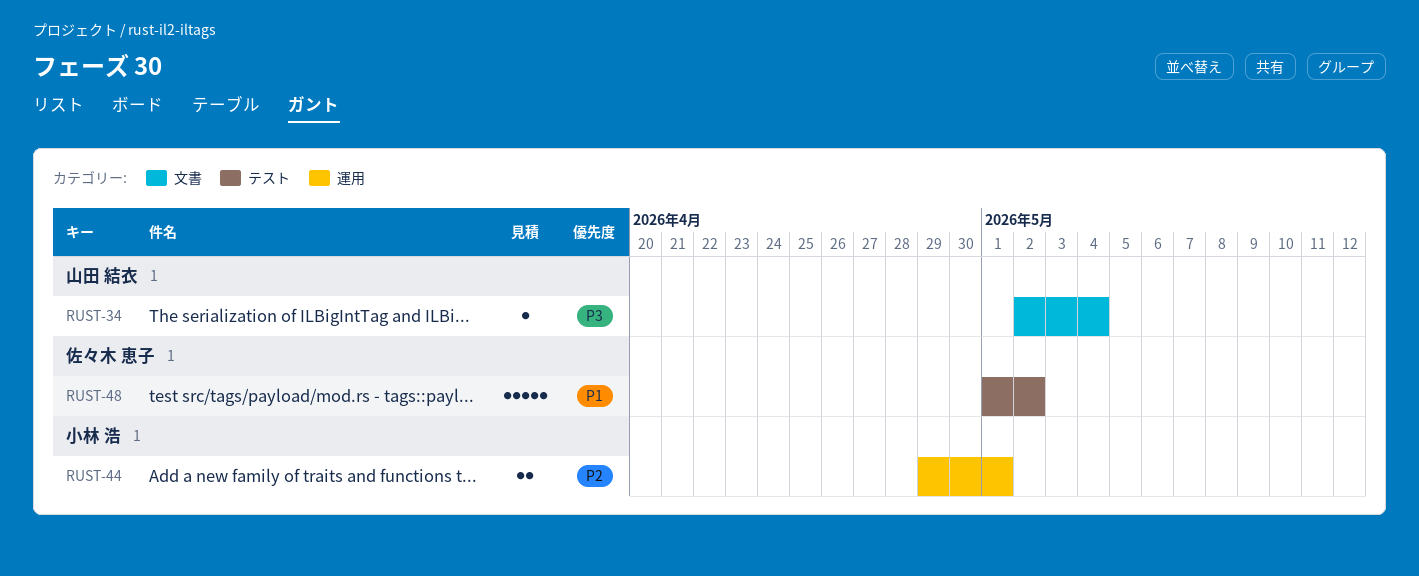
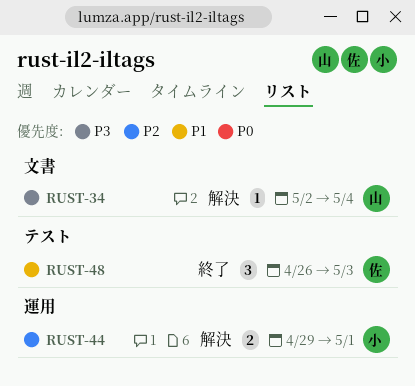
RUST-48, estimate: 5 -> 3
RUST-48, start: May 1 -> Apr 26
RUST-48, due: May 2 -> May 3

